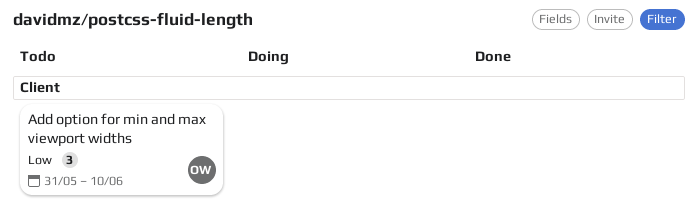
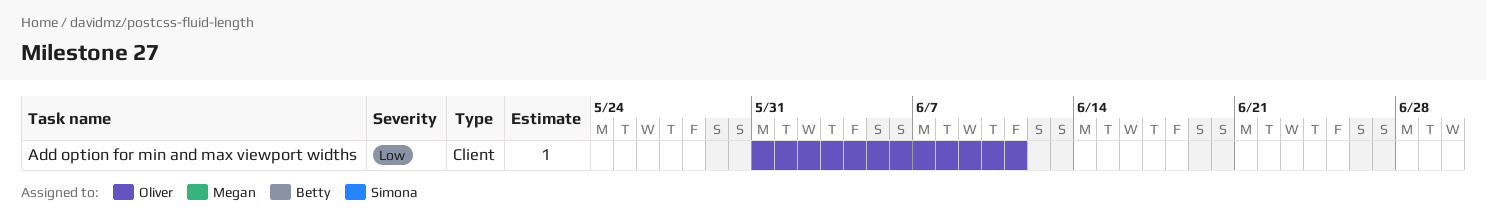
Add option for min and max viewport widths, estimate: 3 -> 1
Add option for min and max viewport widths, due: Jun 10 -> Jun 11

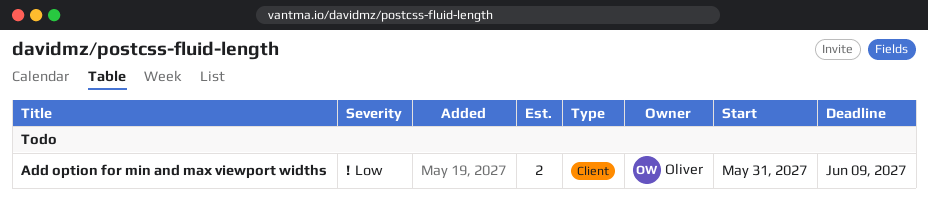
Add option for min and max viewport widths, estimate: 1 -> 2
Add option for min and max viewport widths, due: Jun 11 -> Jun 9

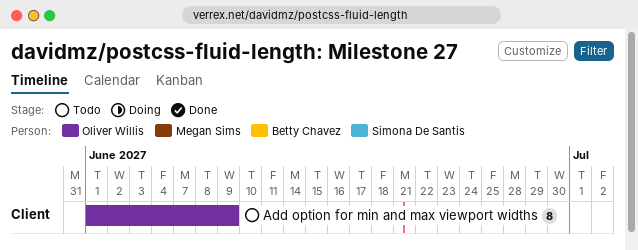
Add option for min and max viewport widths, estimate: 2 -> 8
Add option for min and max viewport widths, start: May 31 -> Jun 1

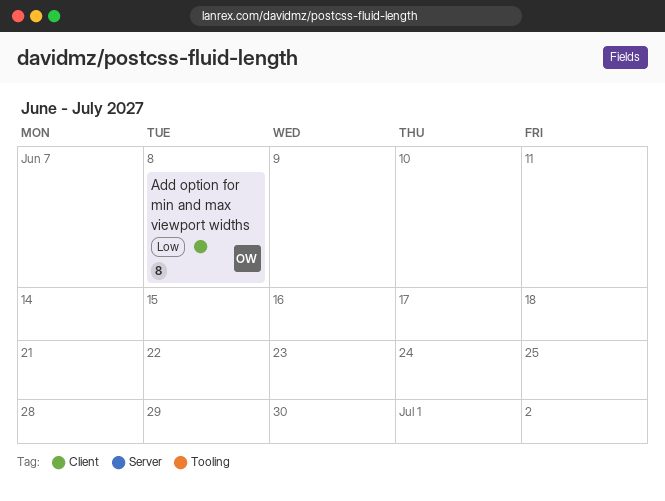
Add option for min and max viewport widths, due: Jun 9 -> Jun 8

